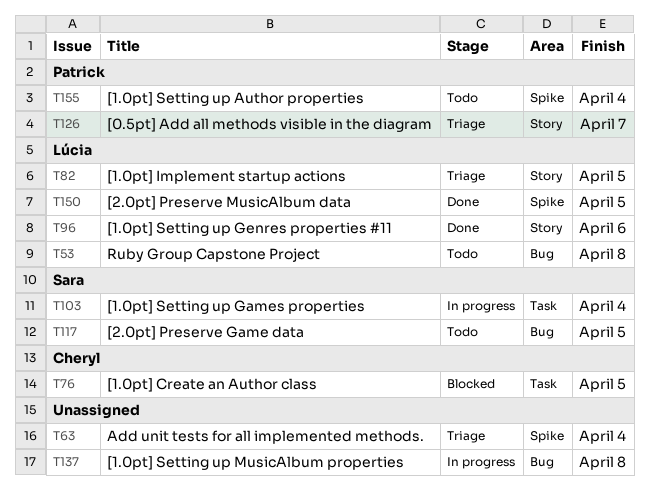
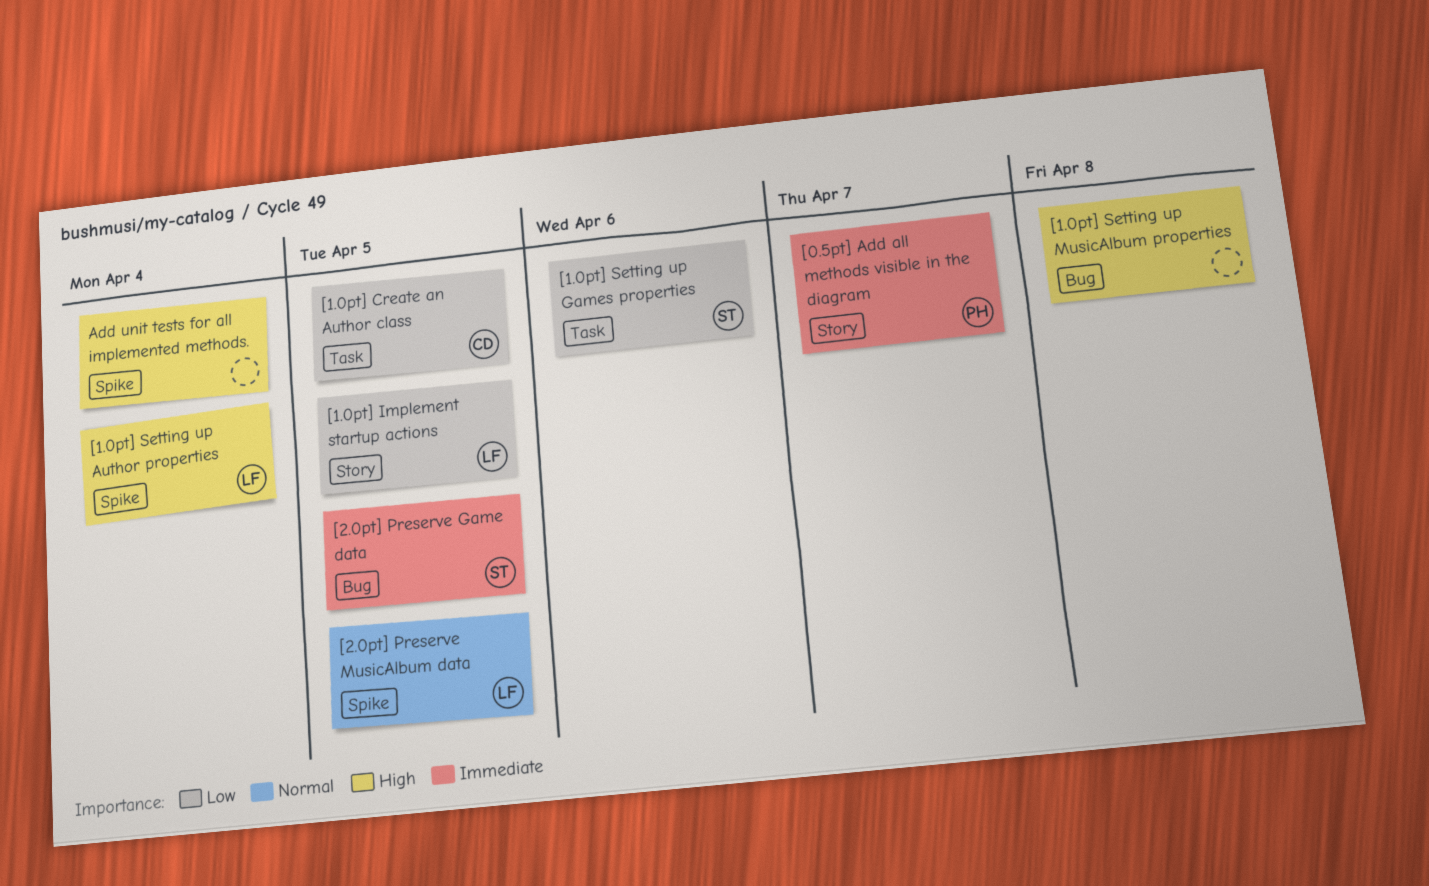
[1.0pt] Setting up Author properties, owner: Patrick -> Lúcia
[1.0pt] Setting up Games properties, due: Apr 4 -> Apr 6
[1.0pt] Setting up Genres properties #11: present -> none
Ruby Group Capstone Project: present -> none

